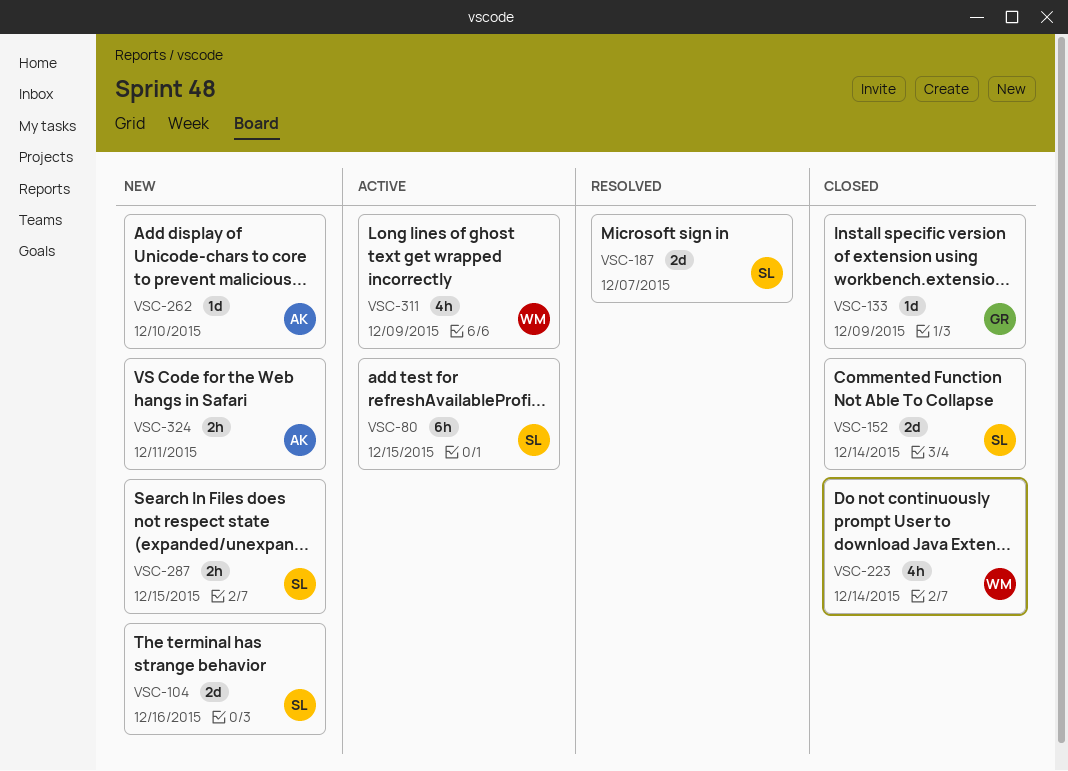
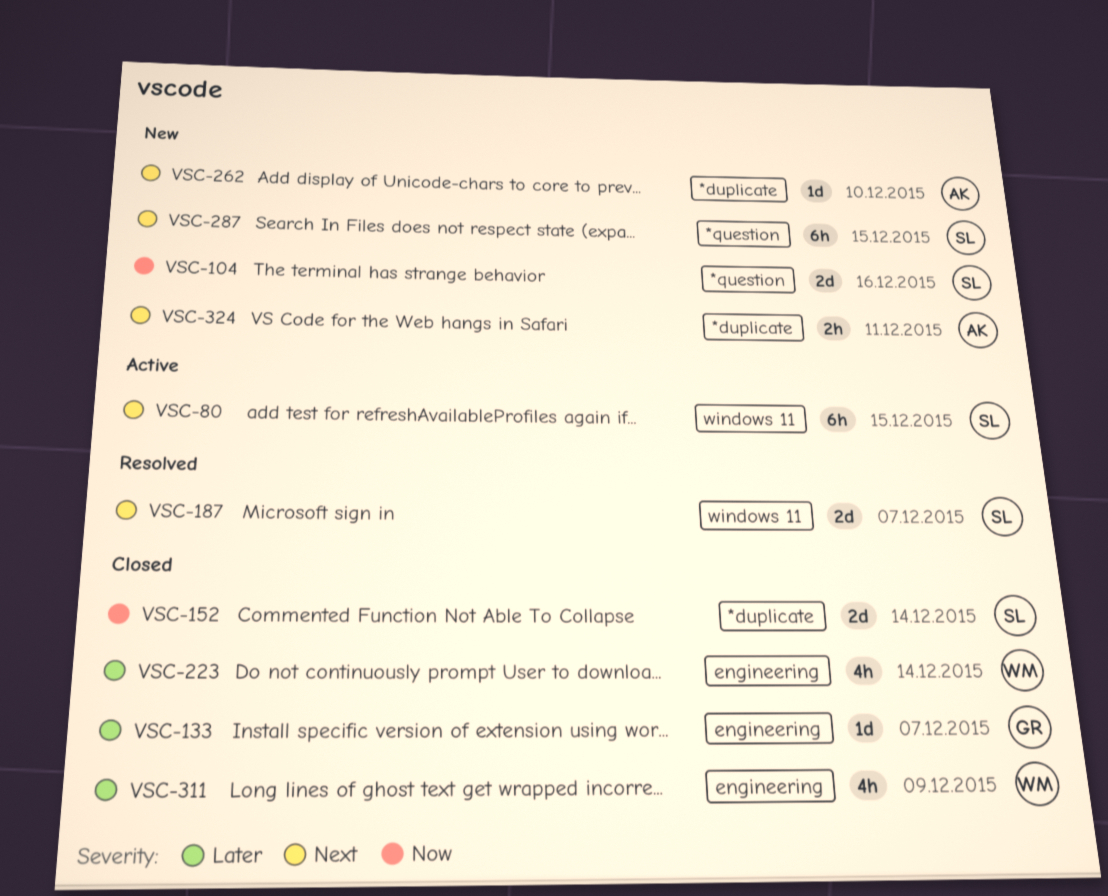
VSC-133, due: Dec 9 -> Dec 7
VSC-287, estimate: 2h -> 6h
VSC-311, status: Active -> Closed

